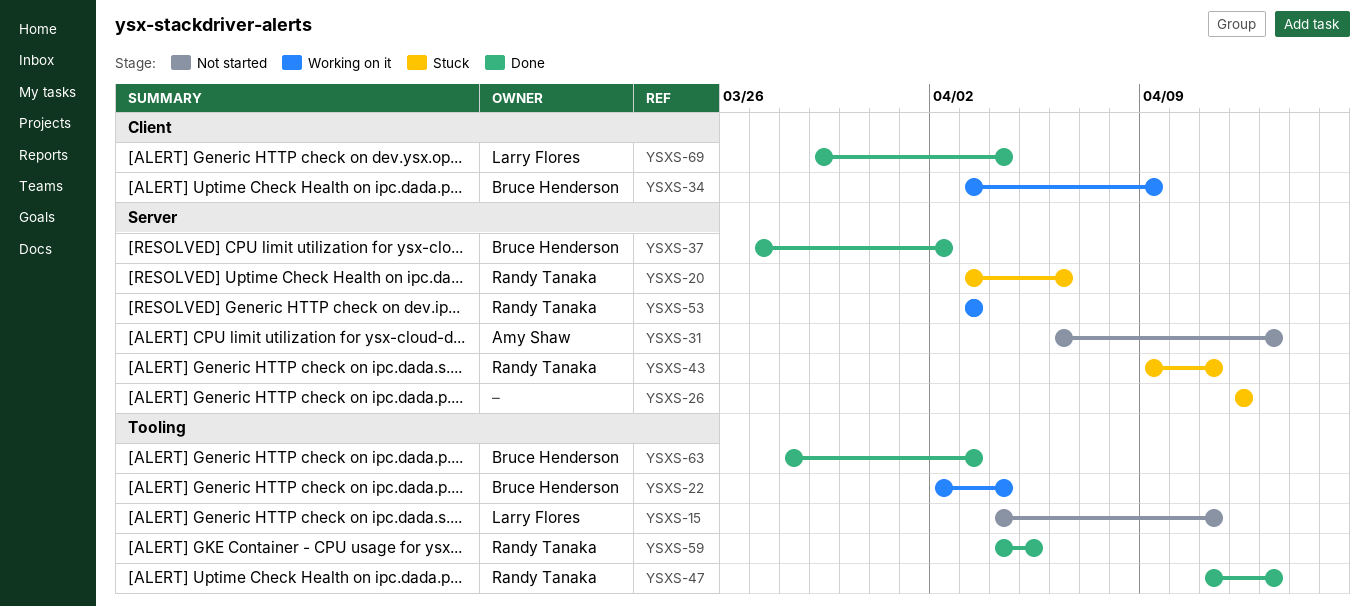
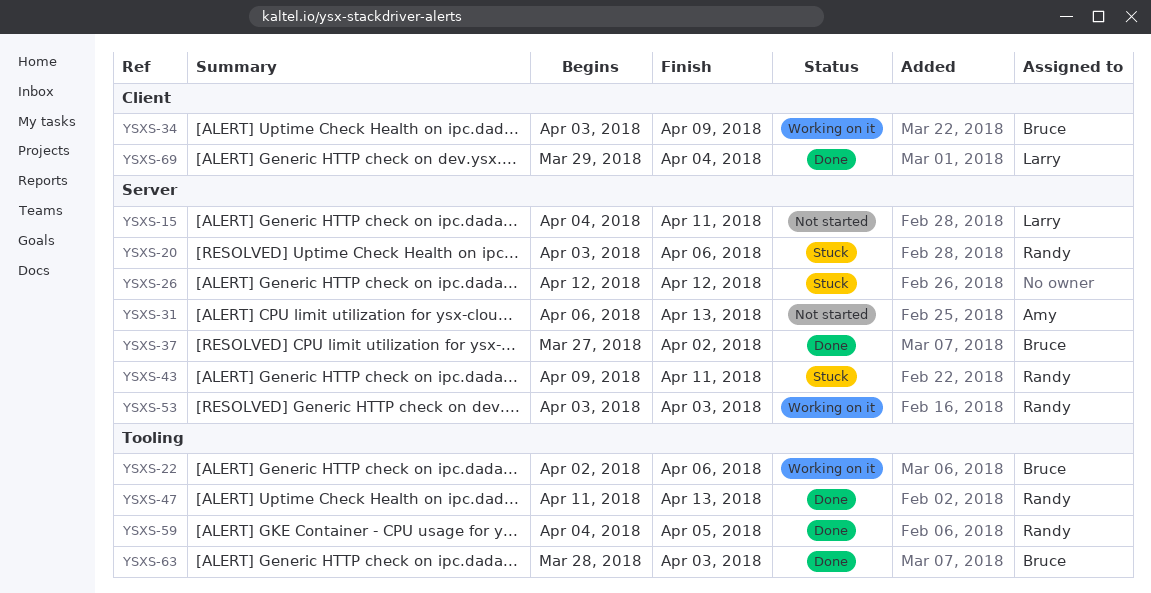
YSXS-15, label: Tooling -> Server
YSXS-22, due: Apr 4 -> Apr 6

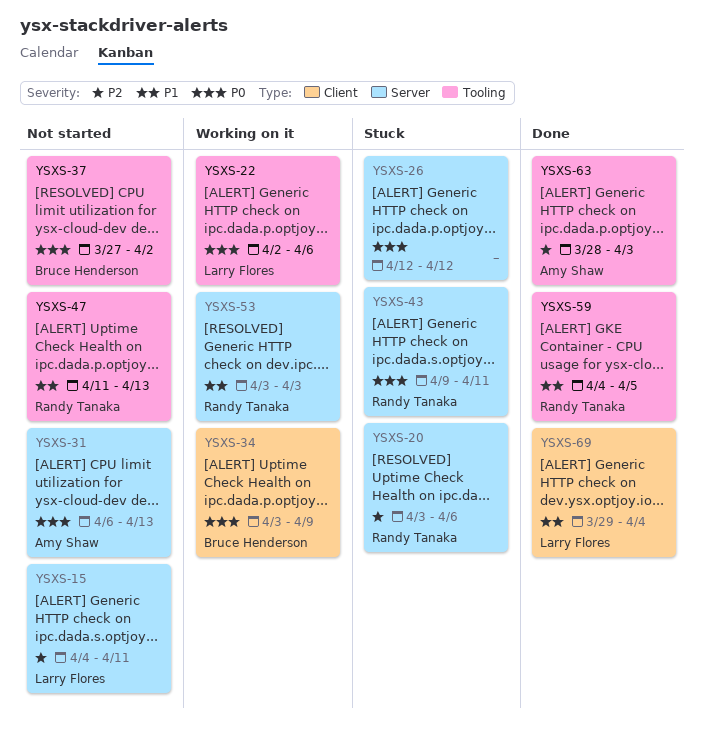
YSXS-22, owner: Bruce Henderson -> Larry Flores
YSXS-37, status: Done -> Not started
YSXS-37, label: Server -> Tooling
YSXS-47, status: Done -> Not started
YSXS-63, owner: Bruce Henderson -> Amy Shaw

